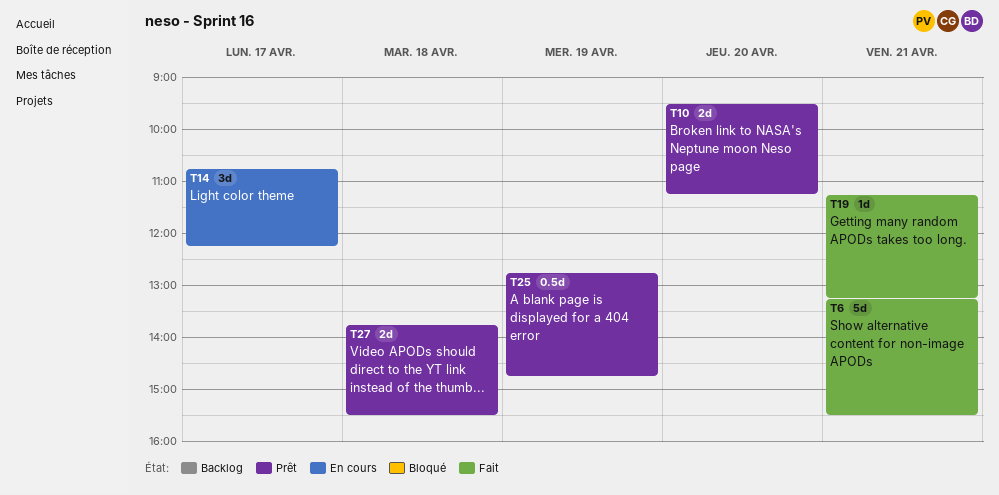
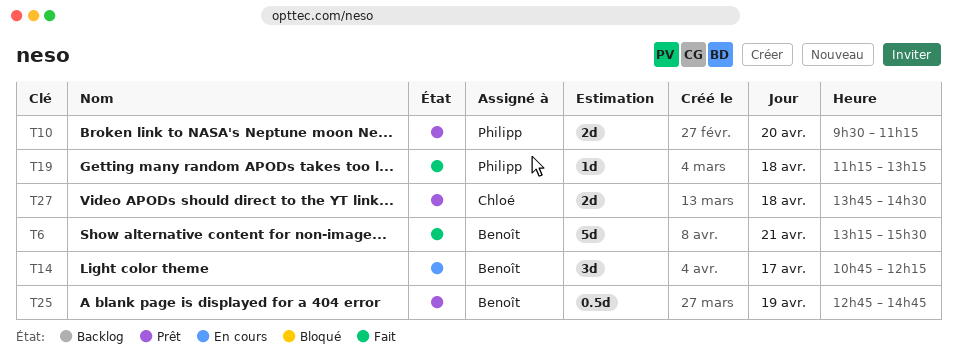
T19, day: Apr 21 -> Apr 18
T27, ends: 15:30 -> 14:30

